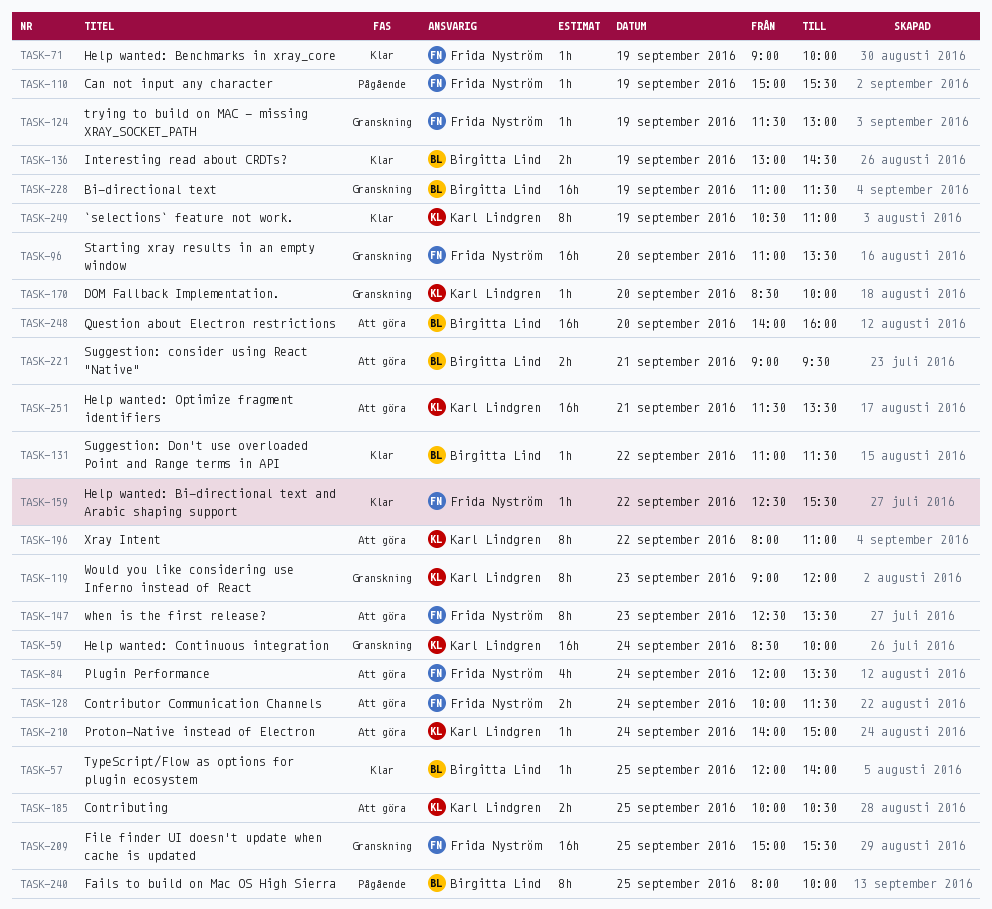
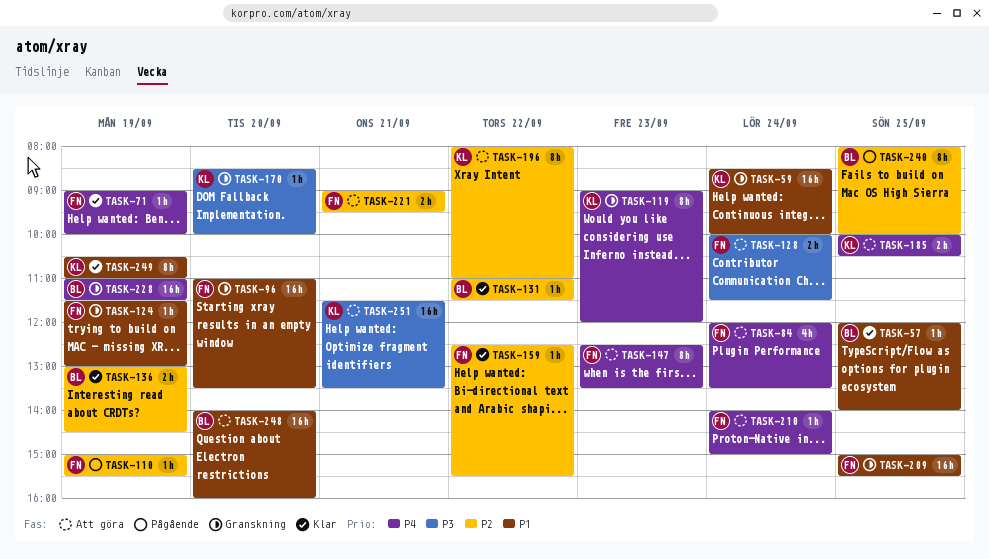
TASK-210, owner: Karl Lindgren -> Frida Nyström
TASK-221, owner: Birgitta Lind -> Frida Nyström

